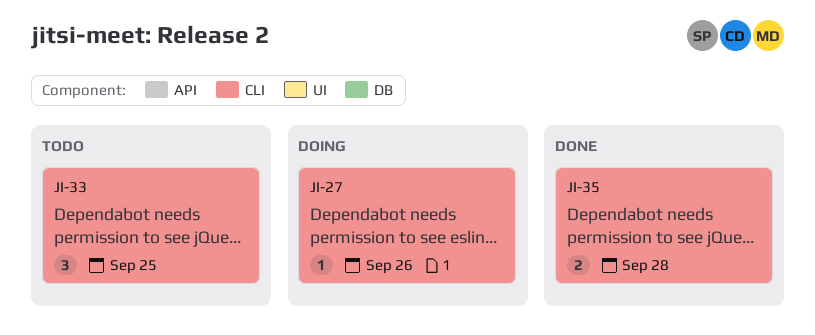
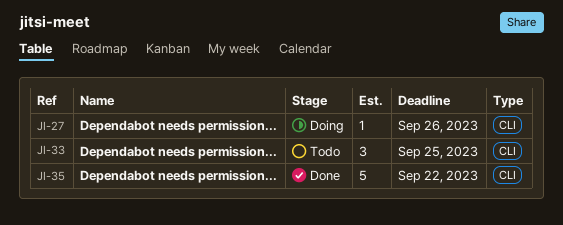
JI-35, estimate: 2 -> 5
JI-35, due: Sep 28 -> Sep 22

